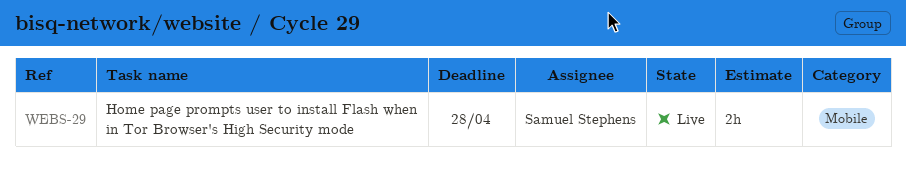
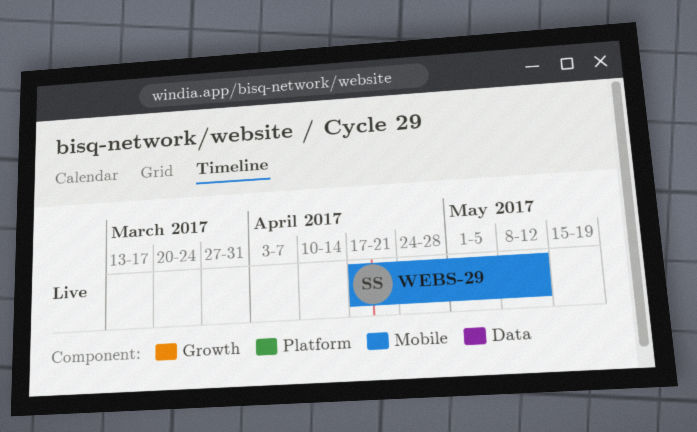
WEBS-29, due: Apr 28 -> May 12

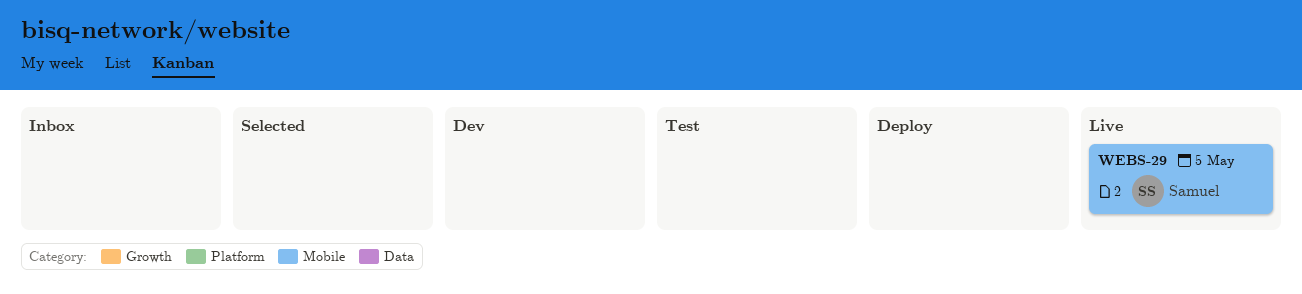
WEBS-29, due: May 12 -> May 5

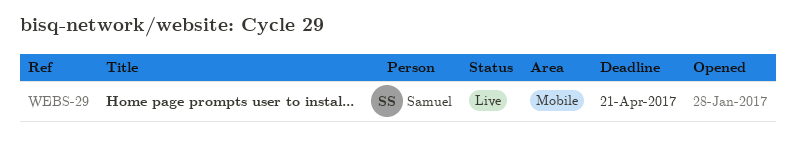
WEBS-29, due: May 5 -> Apr 21

